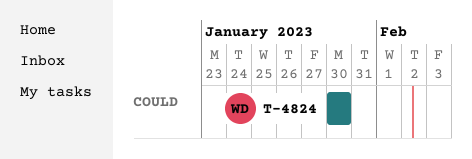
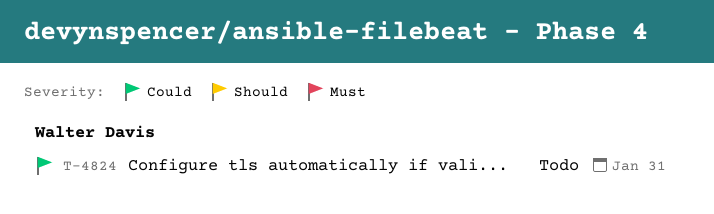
T-4824, due: Jan 30 -> Jan 31

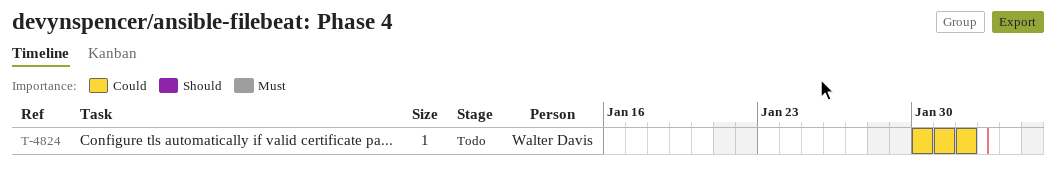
T-4824, due: Jan 31 -> Feb 1

